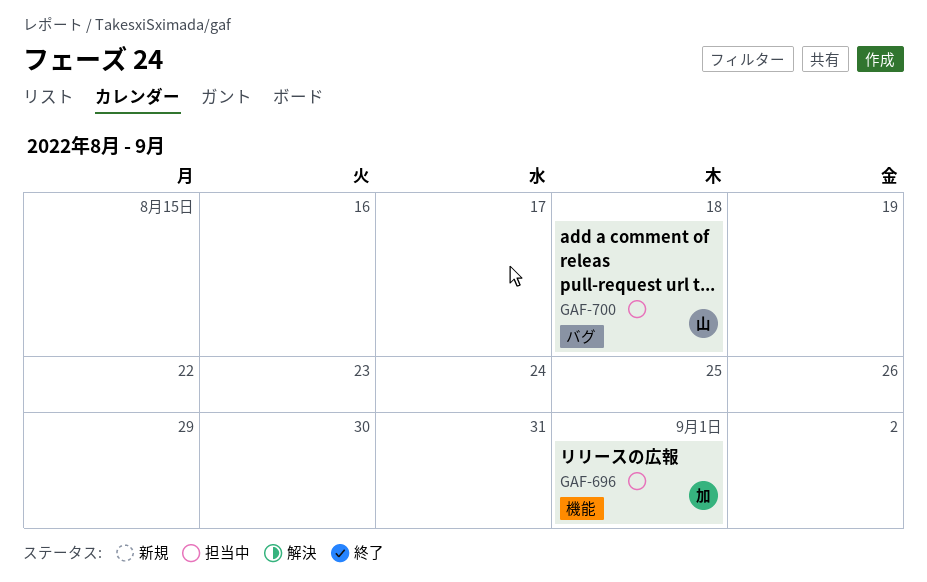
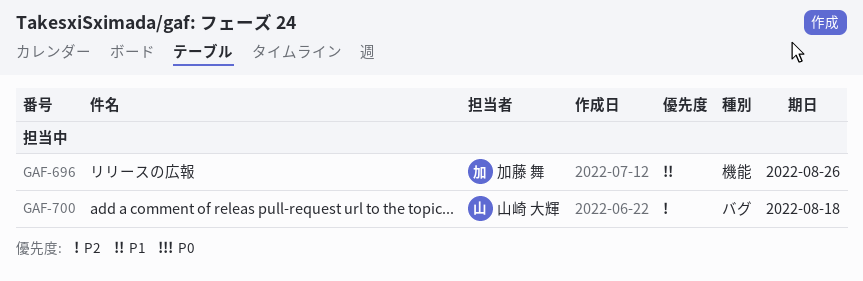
GAF-696, due: Sep 1 -> Aug 26

